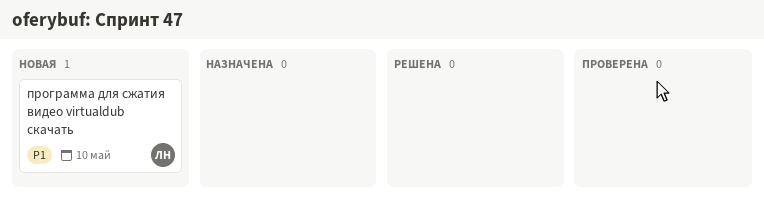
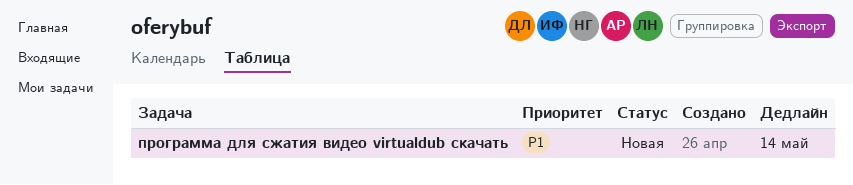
программа для сжатия видео virtualdub скачать, due: May 10 -> May 14

